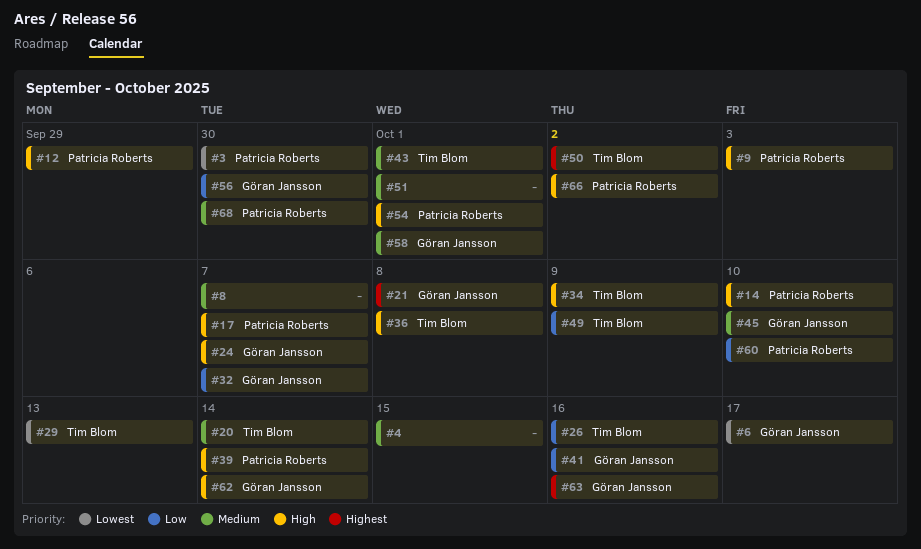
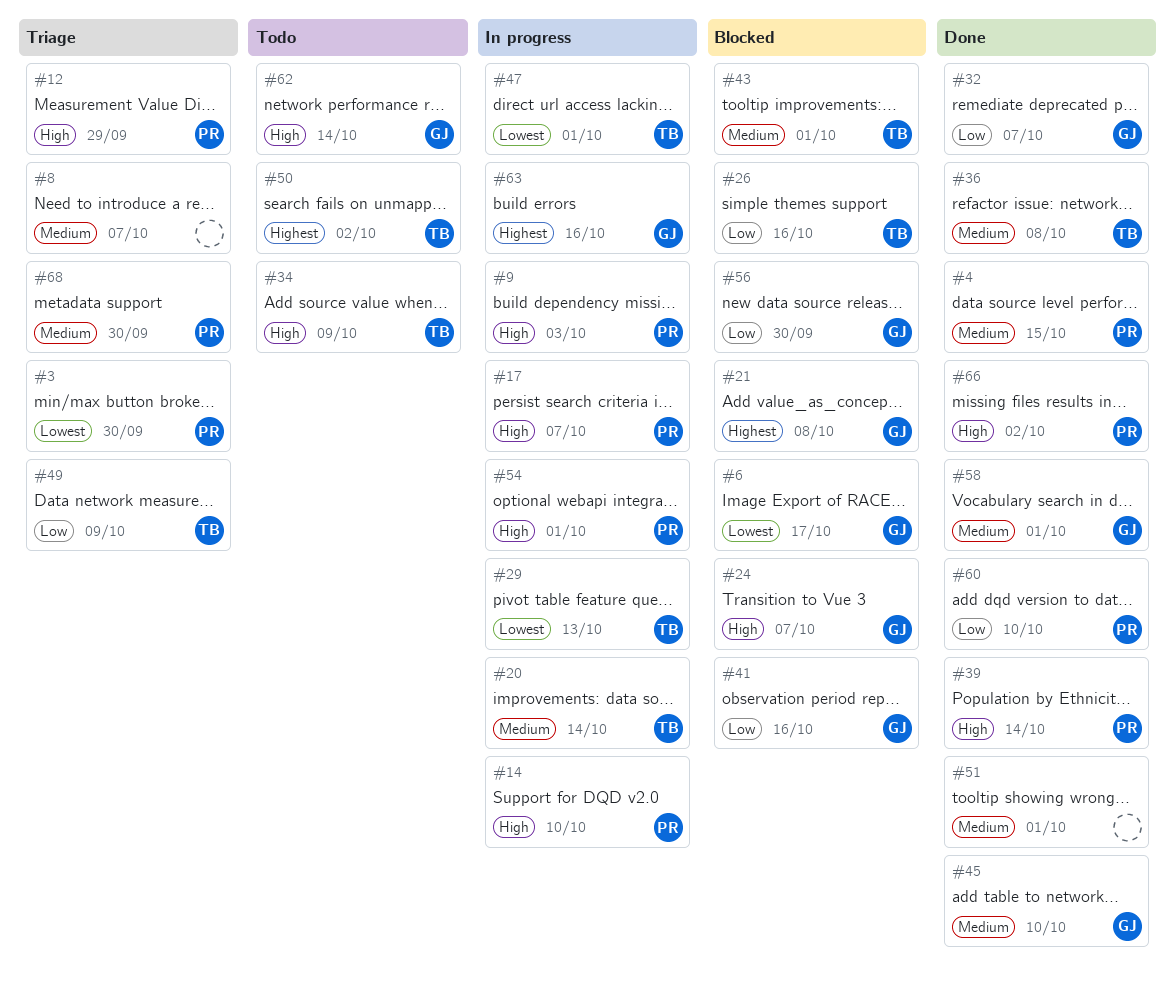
#4, owner: none -> Patricia Roberts
#36, priority: High -> Medium
#47: none -> present

